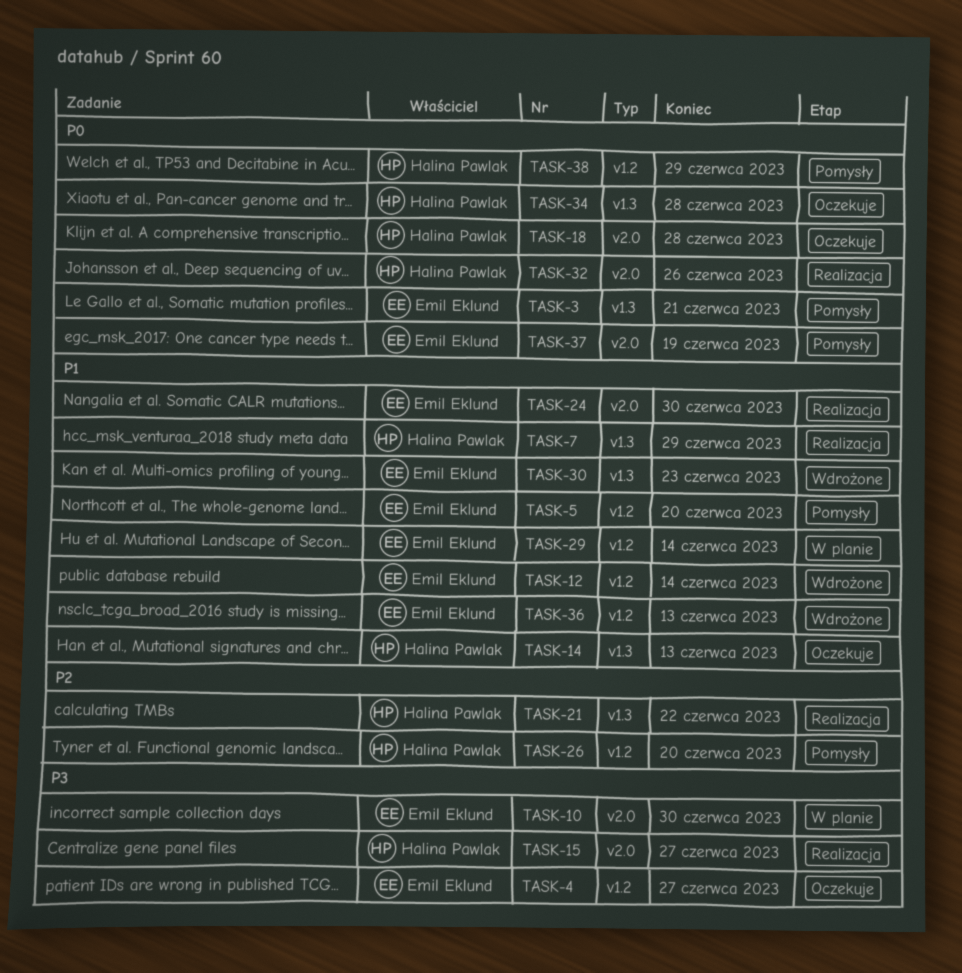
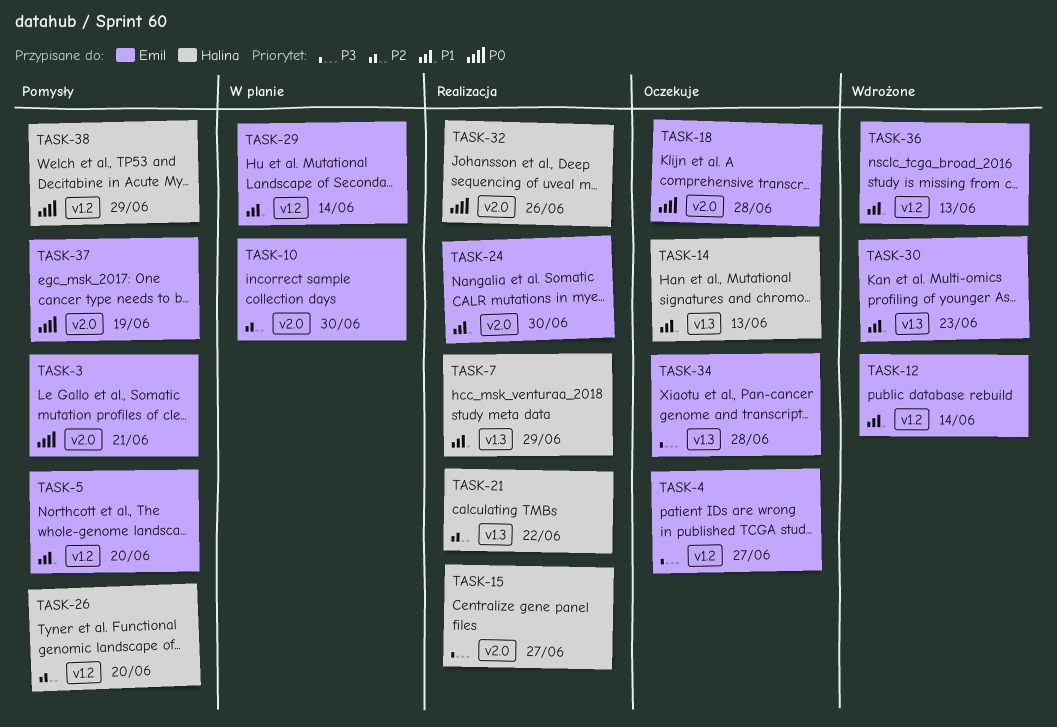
TASK-3, label: v1.3 -> v2.0
TASK-10, priority: P3 -> P2
TASK-18, owner: Halina Pawlak -> Emil Eklund
TASK-34, owner: Halina Pawlak -> Emil Eklund
TASK-34, priority: P0 -> P3

